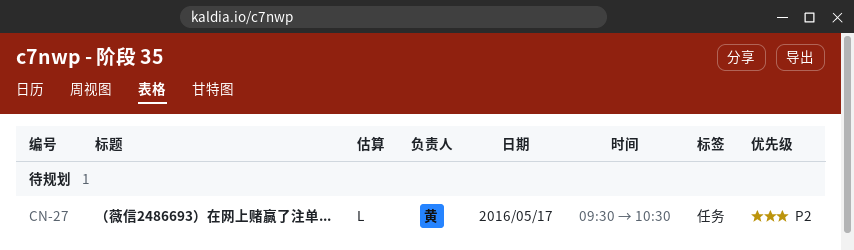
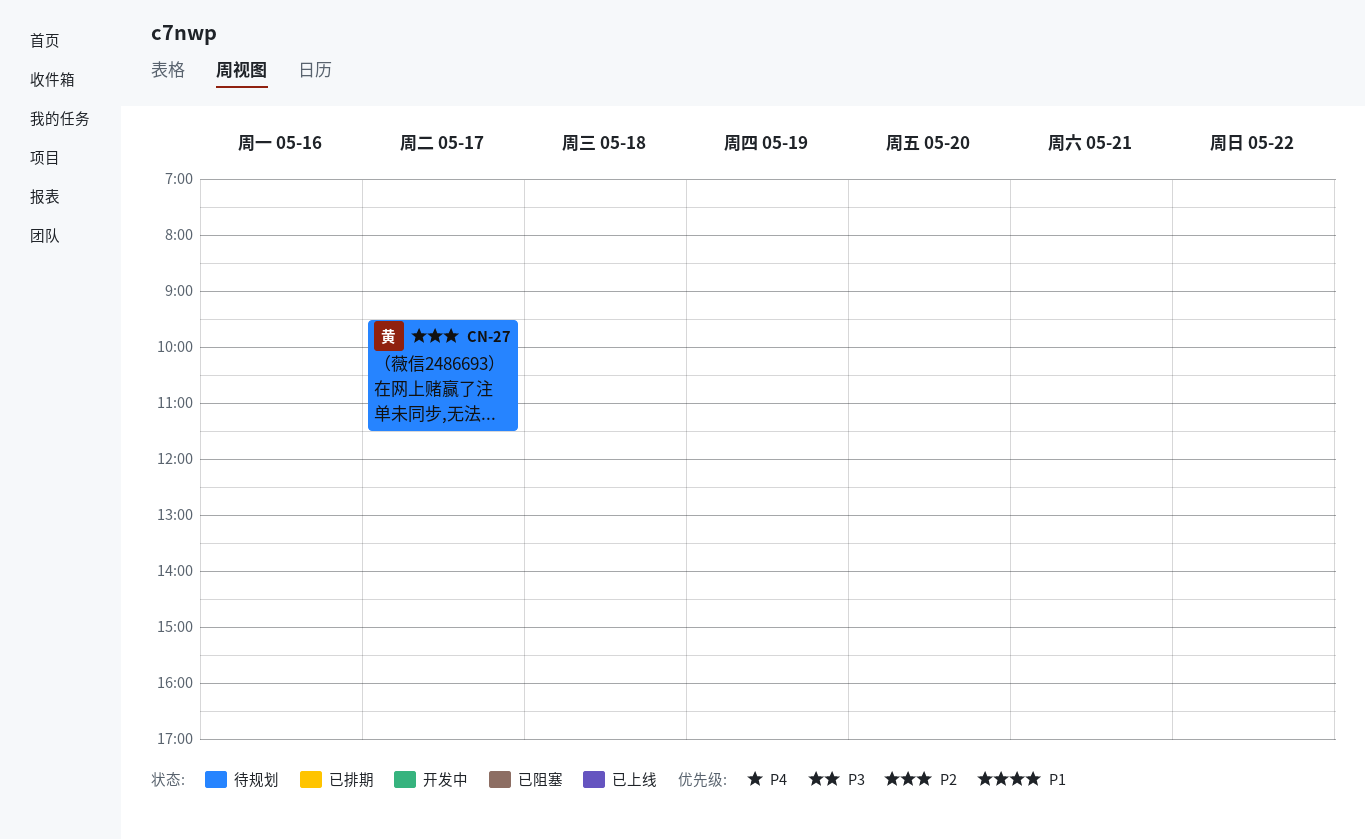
CN-27, ends: 10:30 -> 11:30

